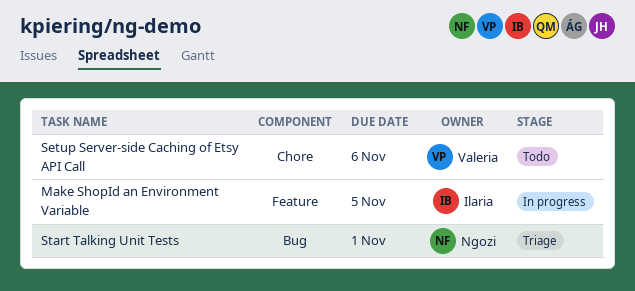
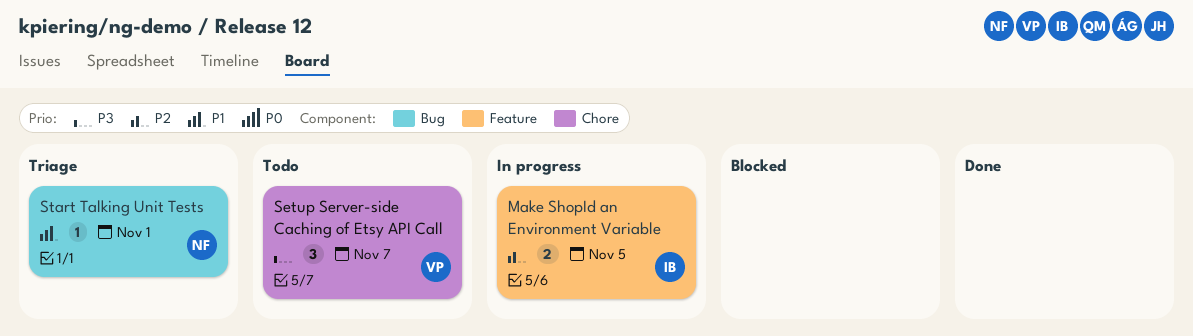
Setup Server-side Caching of Etsy API Call, due: Nov 6 -> Nov 7

